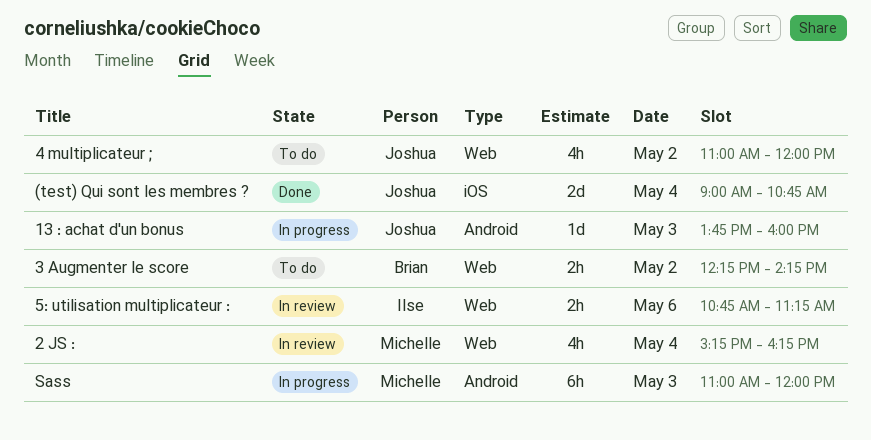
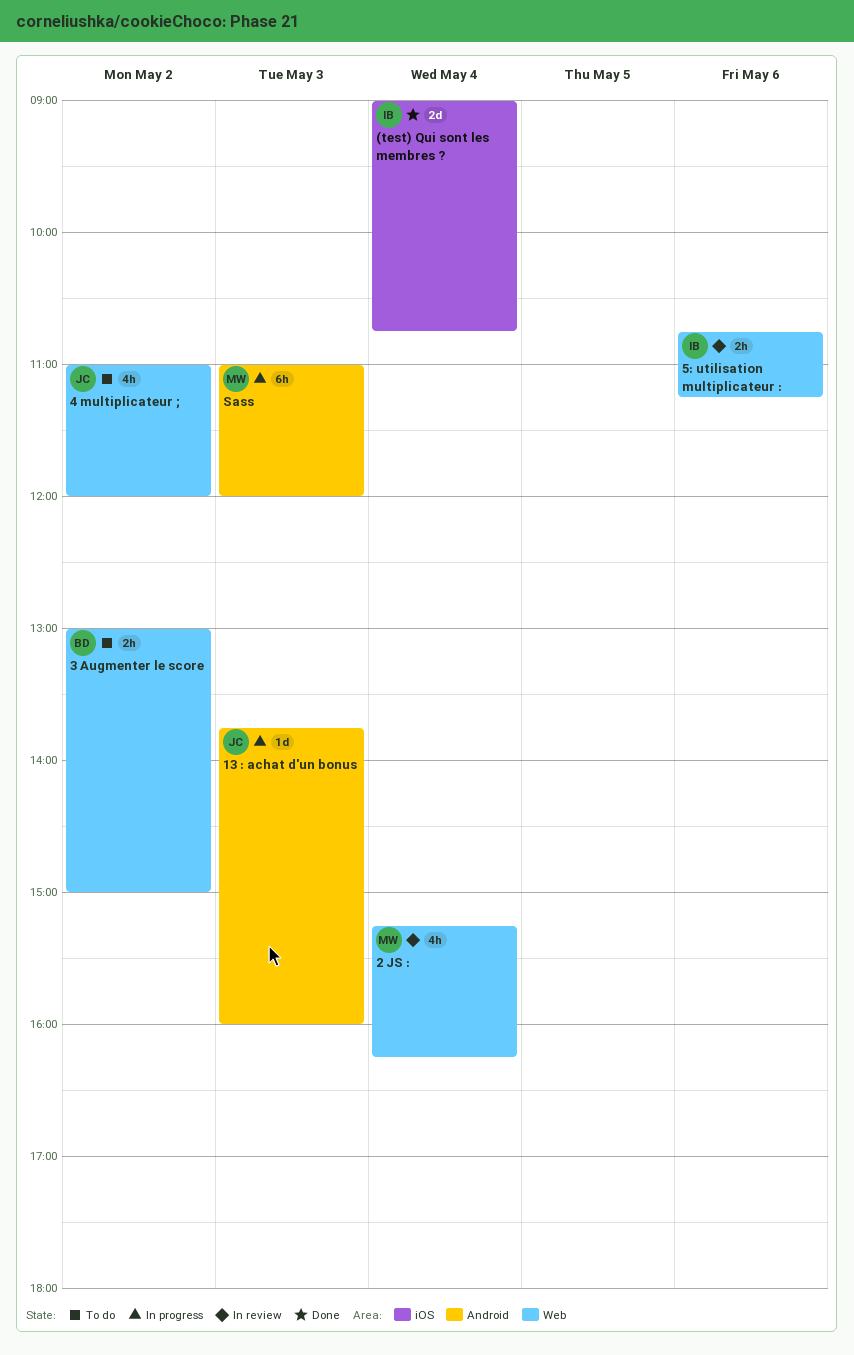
(test) Qui sont les membres ?, owner: Joshua -> Ilse
3 Augmenter le score, begins: 12:15 -> 13:00
3 Augmenter le score, ends: 14:15 -> 15:00

